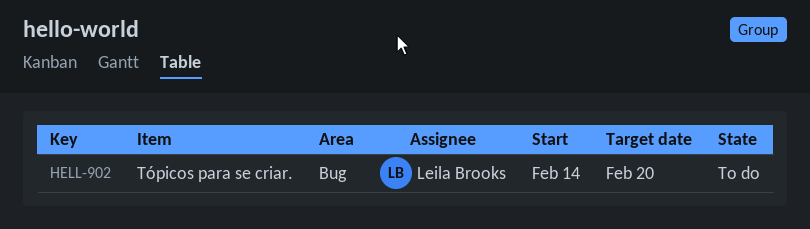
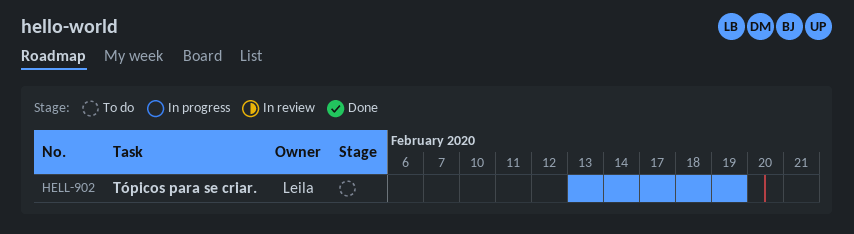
HELL-902, start: Feb 14 -> Feb 13
HELL-902, due: Feb 20 -> Feb 19

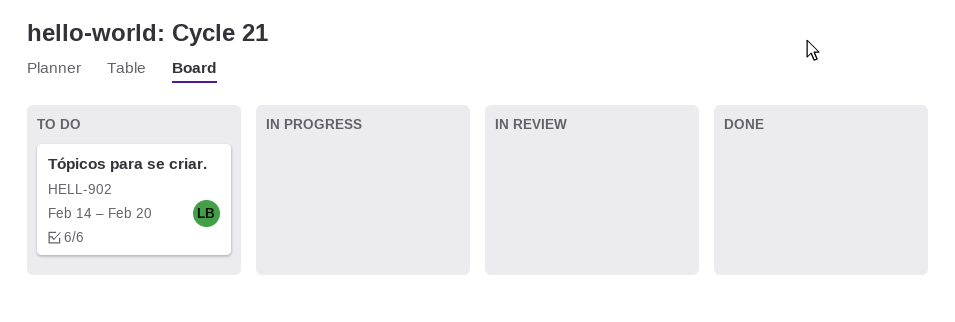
HELL-902, start: Feb 13 -> Feb 14
HELL-902, due: Feb 19 -> Feb 20

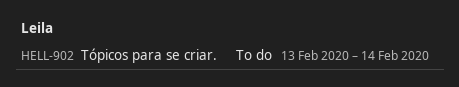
HELL-902, start: Feb 14 -> Feb 13
HELL-902, due: Feb 20 -> Feb 14

